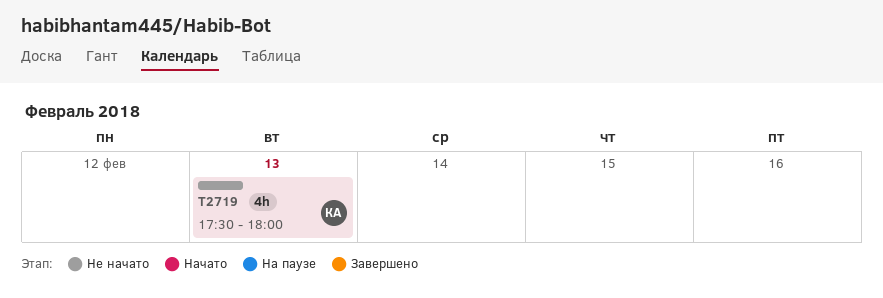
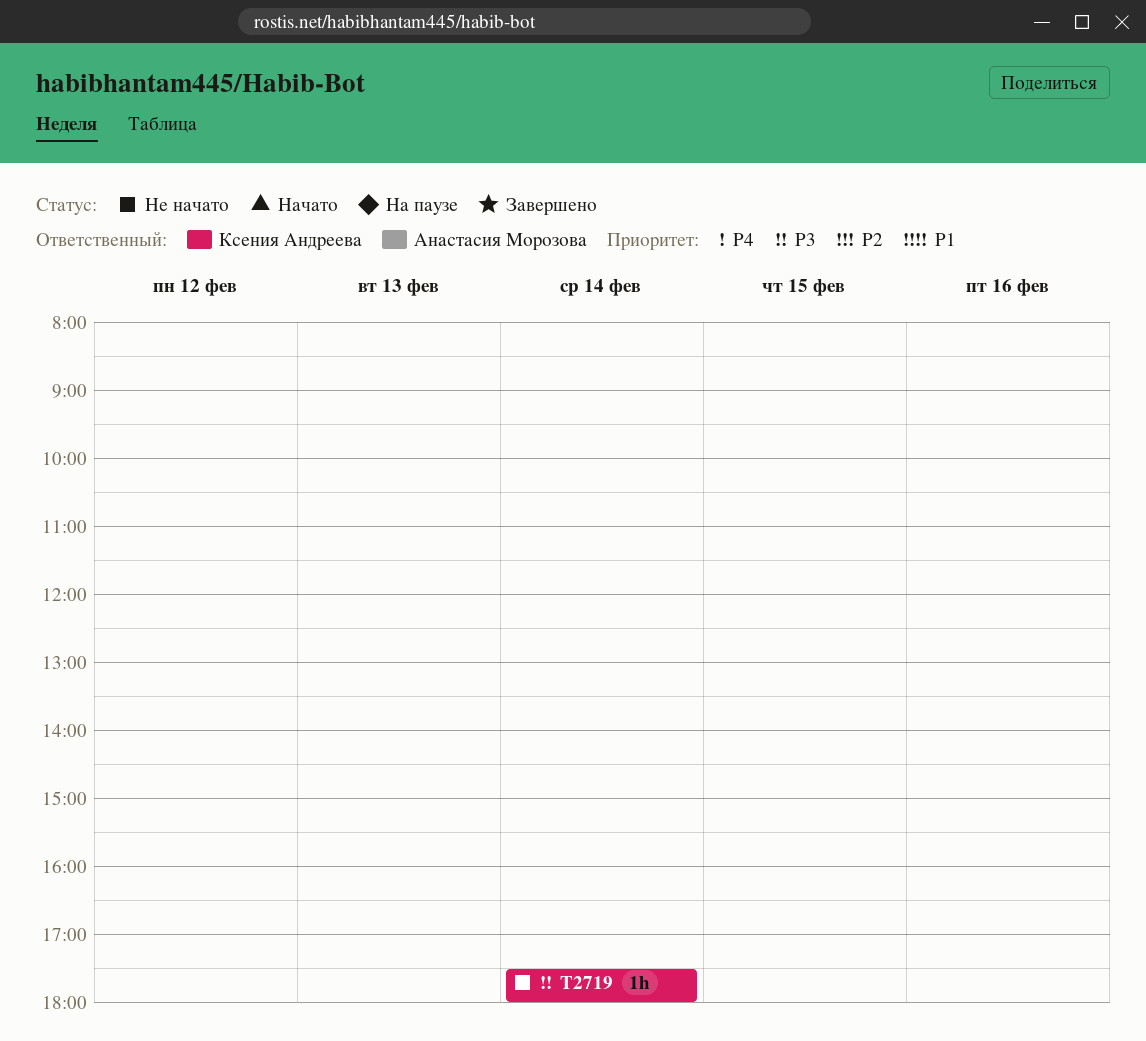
T2719, estimate: 4h -> 1h
T2719, day: Feb 13 -> Feb 14

